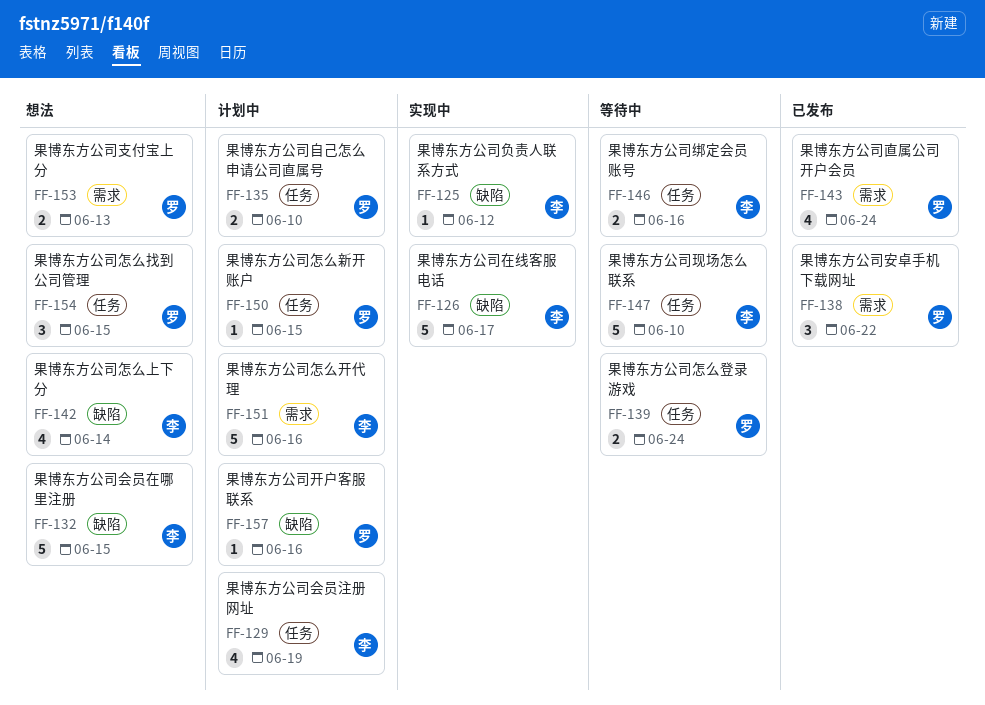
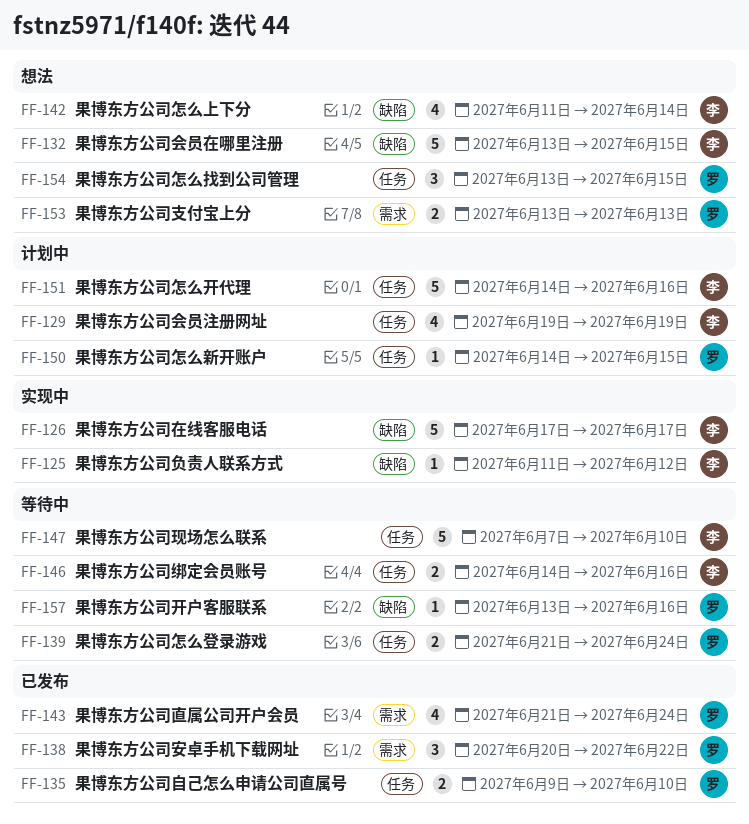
FF-135, status: 计划中 -> 已发布
FF-151, label: 需求 -> 任务
FF-157, status: 计划中 -> 等待中

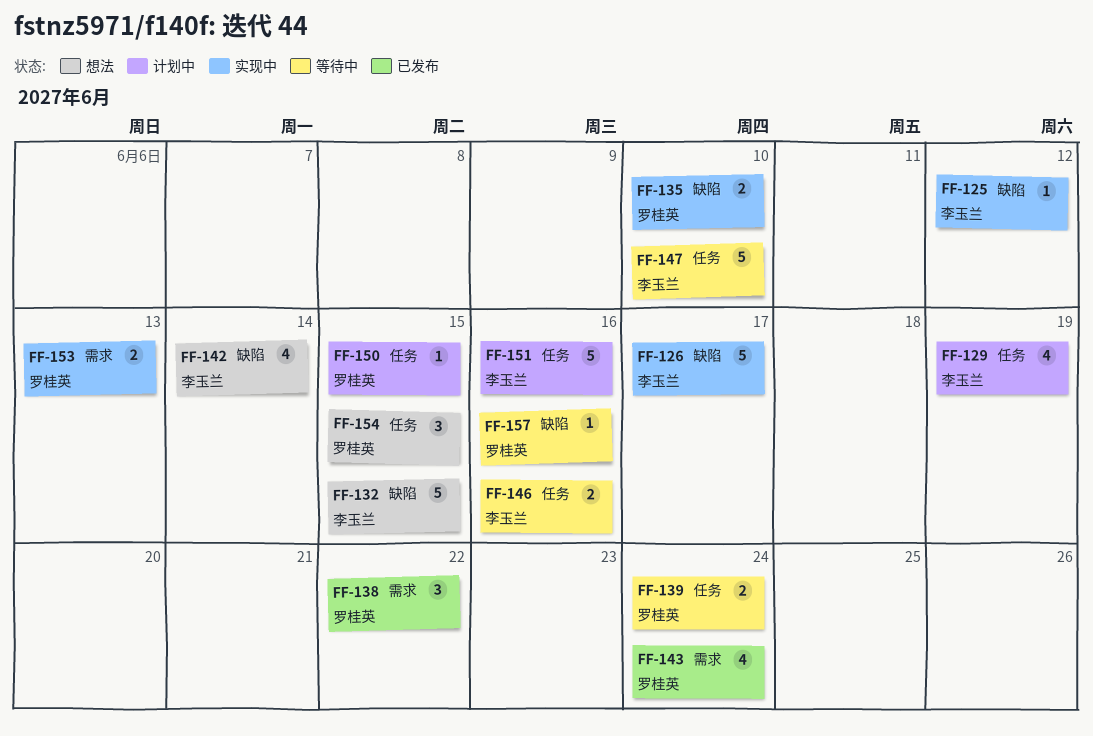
FF-135, status: 已发布 -> 实现中
FF-135, label: 任务 -> 缺陷
FF-153, status: 想法 -> 实现中

